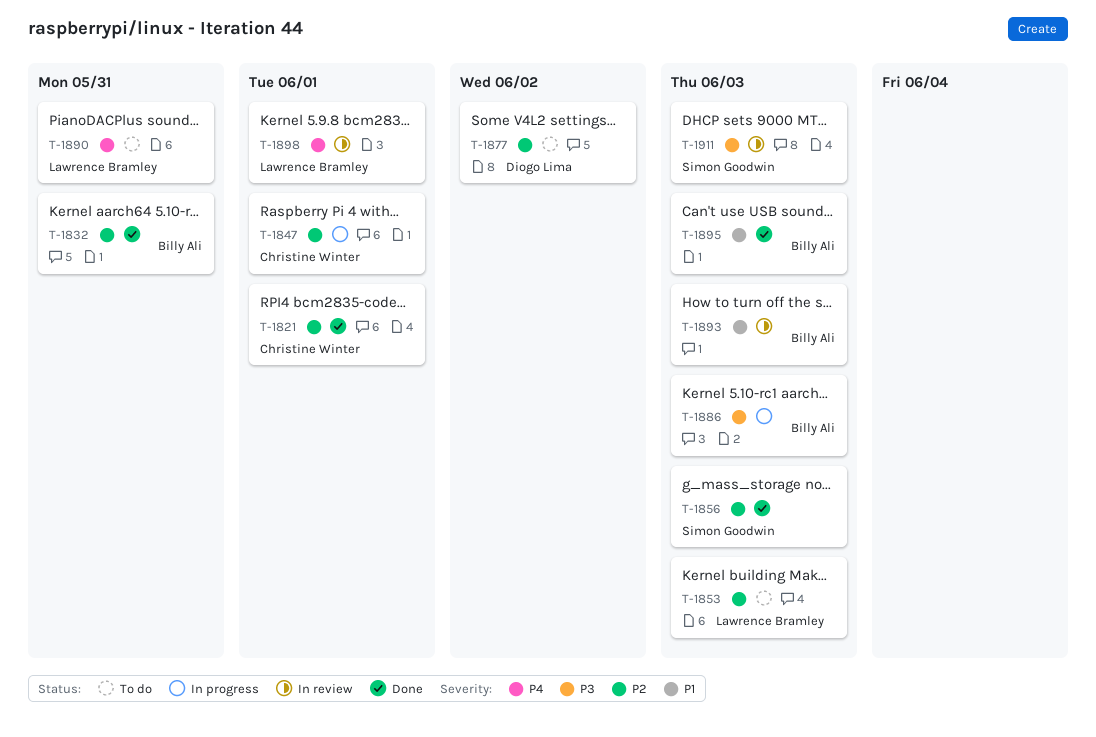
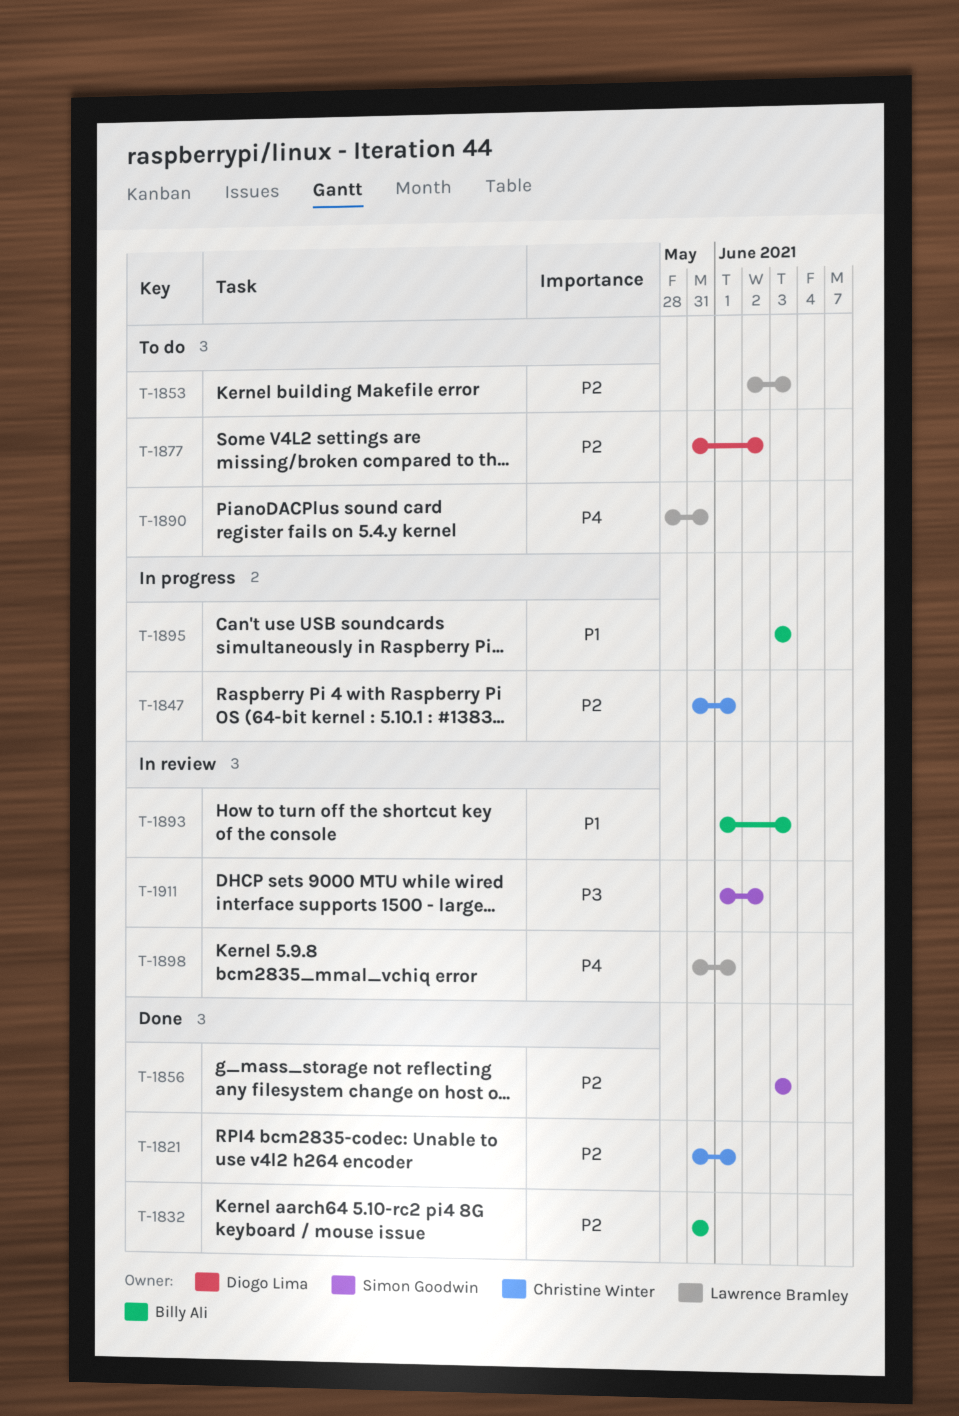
T-1886: present -> none
T-1895, status: Done -> In progress
T-1911, due: Jun 3 -> Jun 2

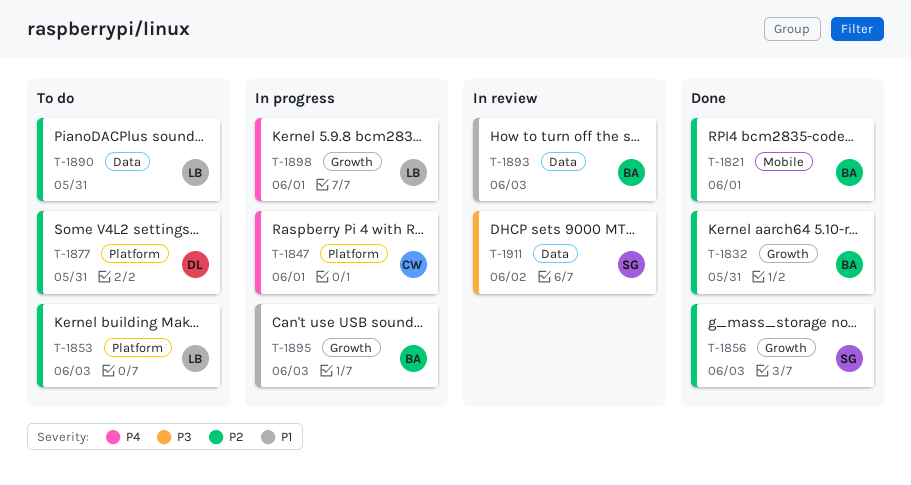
T-1821, owner: Christine Winter -> Billy Ali
T-1847, priority: P2 -> P4
T-1877, due: Jun 2 -> May 31
T-1890, priority: P4 -> P2
T-1898, status: In review -> In progress

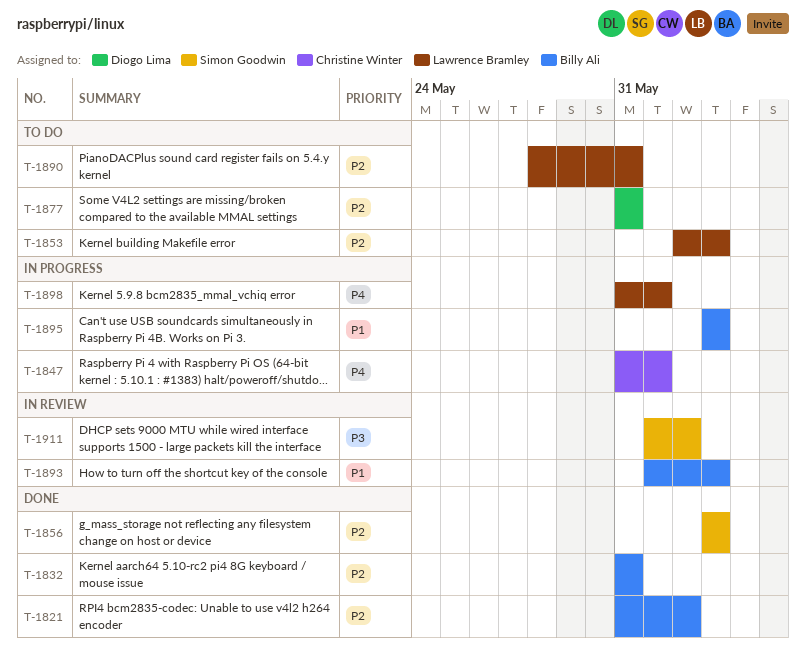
T-1821, due: Jun 1 -> Jun 2

